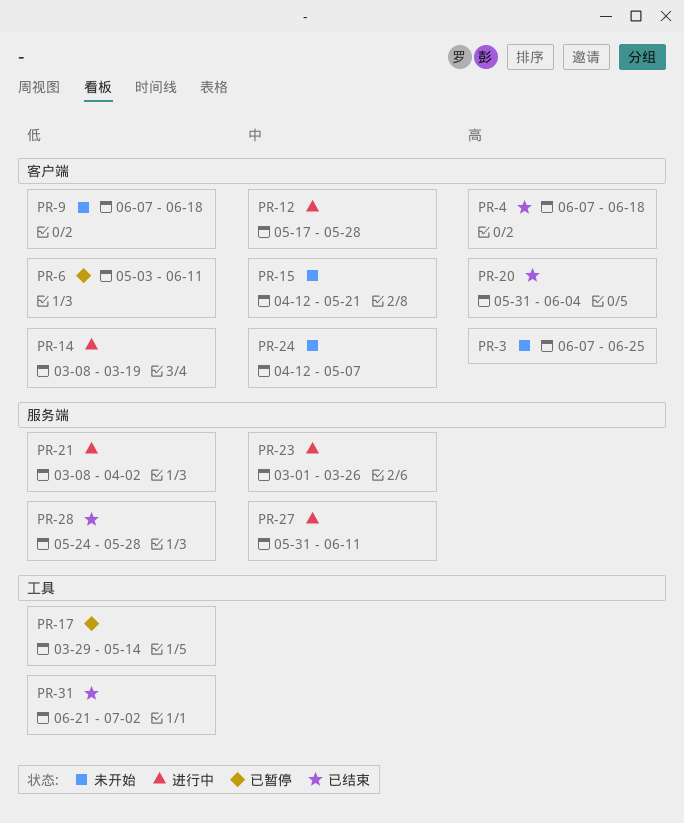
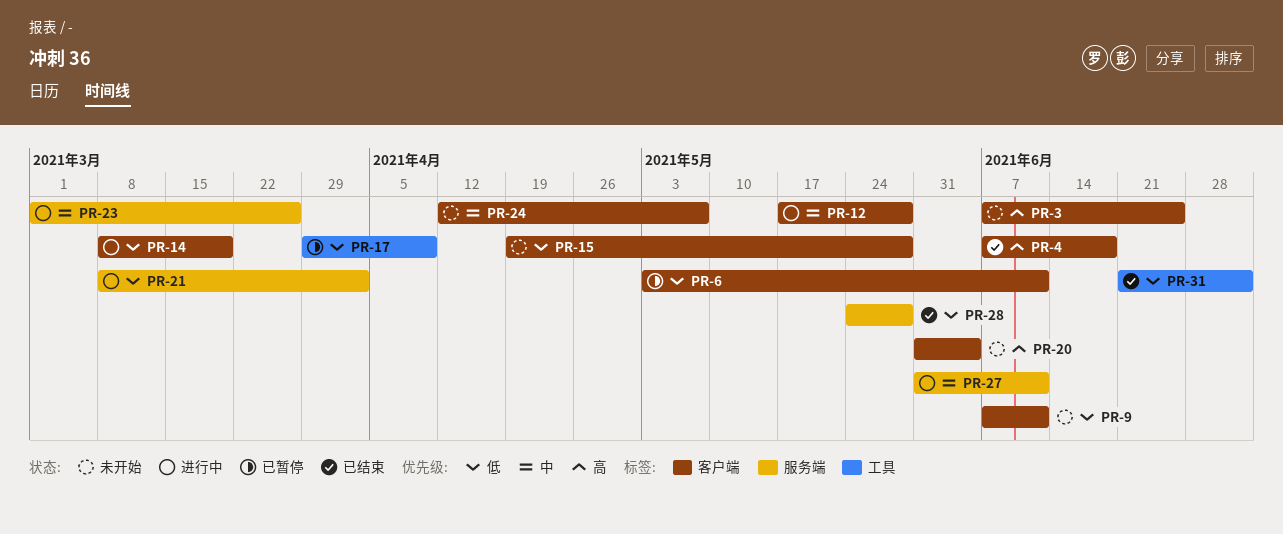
PR-9, due: Jun 18 -> Jun 11
PR-15, priority: 中 -> 低
PR-15, start: Apr 12 -> Apr 19
PR-15, due: May 21 -> May 28
PR-17, due: May 14 -> Apr 9
PR-20, status: 已结束 -> 未开始

